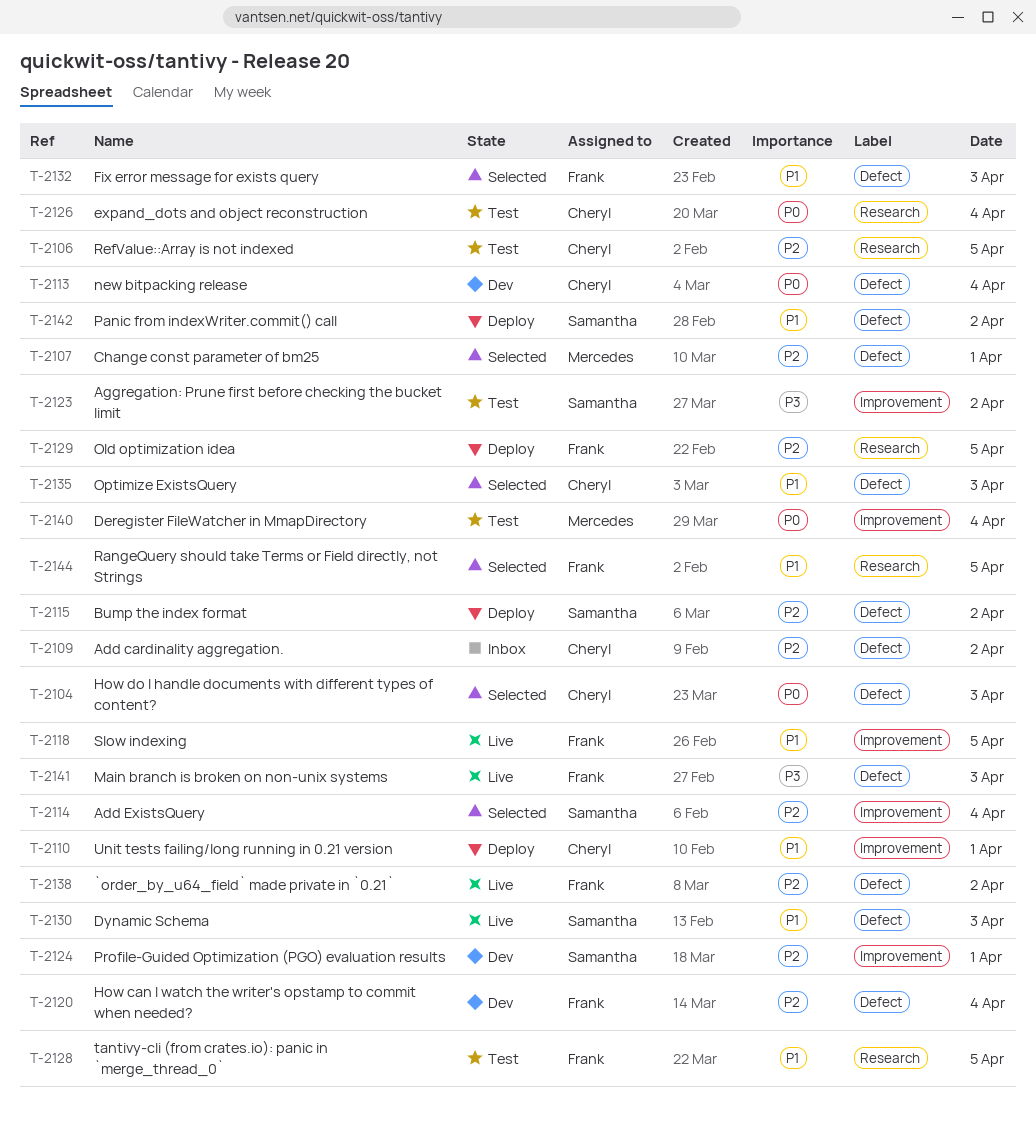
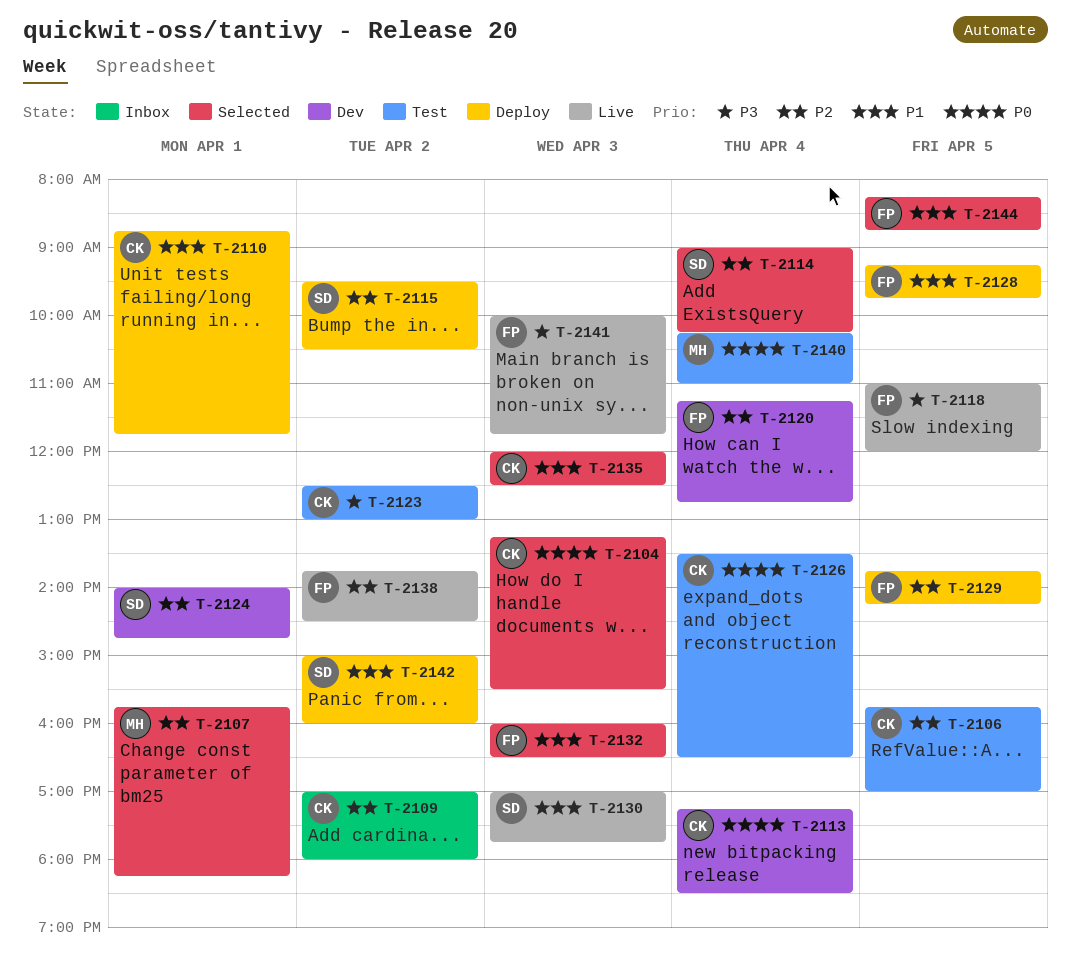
T-2118, priority: P1 -> P3
T-2123, owner: Samantha -> Cheryl
T-2128, status: Test -> Deploy

